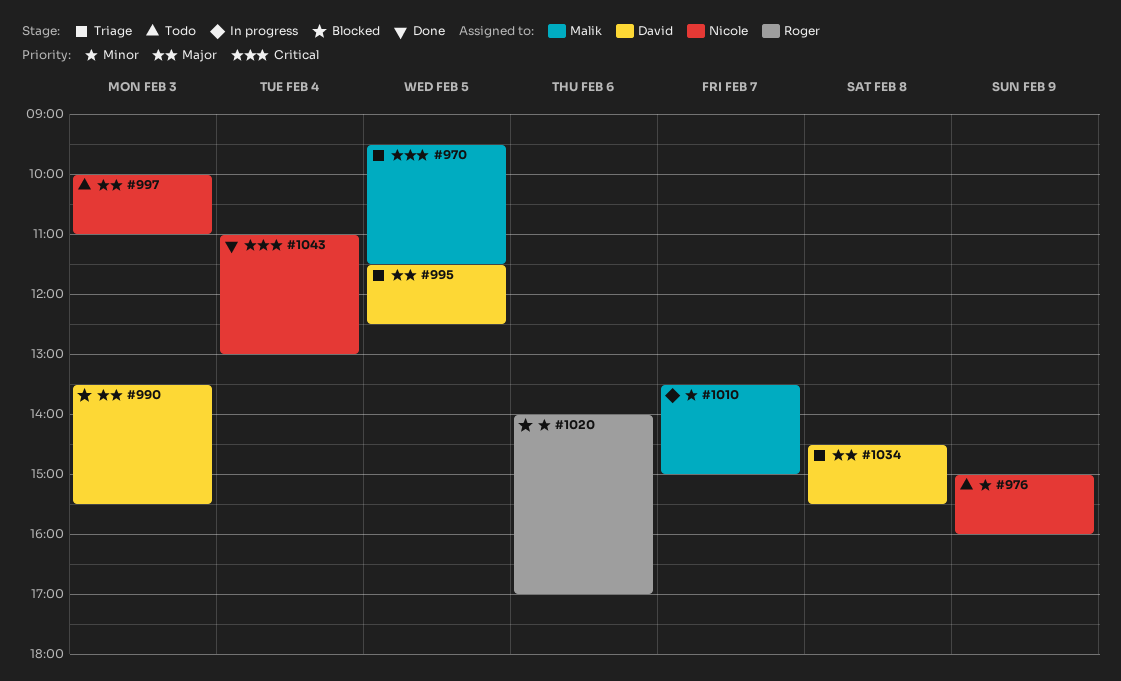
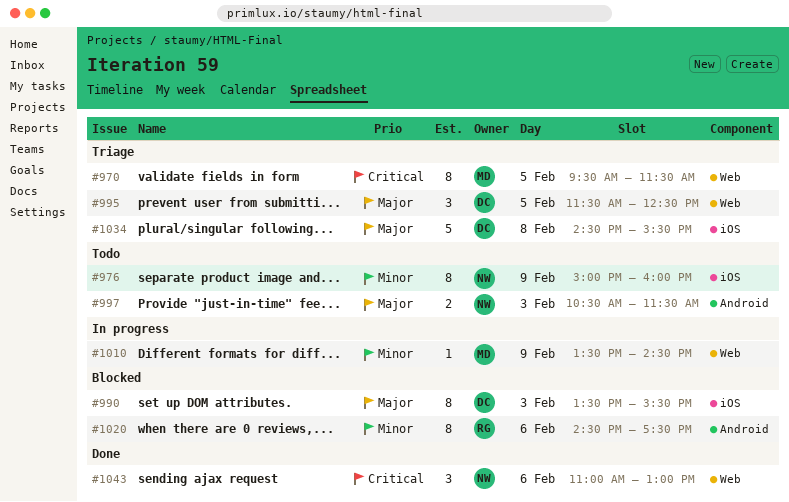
#997, begins: 10:00 -> 10:30
#997, ends: 11:00 -> 11:30
#1010, day: Feb 7 -> Feb 9
#1010, ends: 15:00 -> 14:30
#1020, begins: 14:00 -> 14:30
#1020, ends: 17:00 -> 17:30
#1043, day: Feb 4 -> Feb 6

